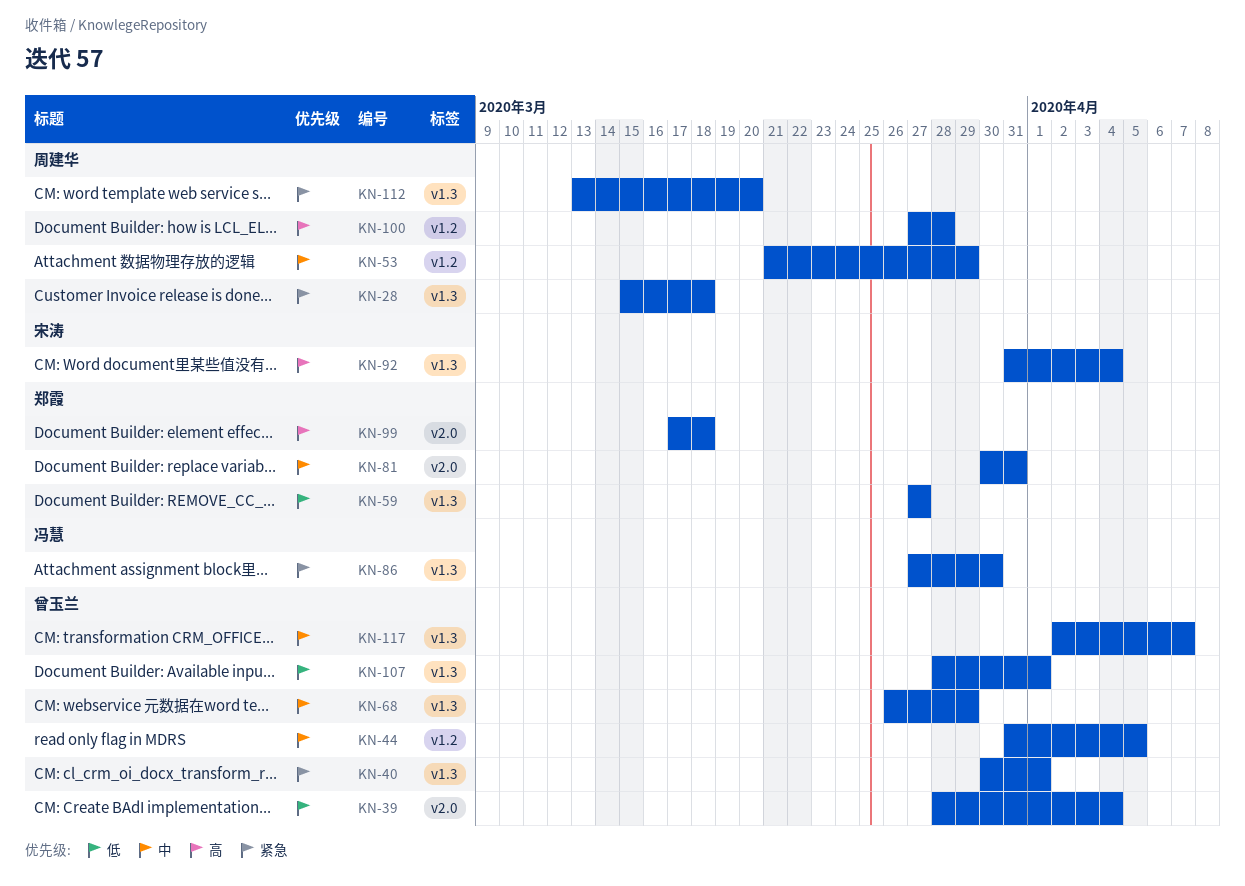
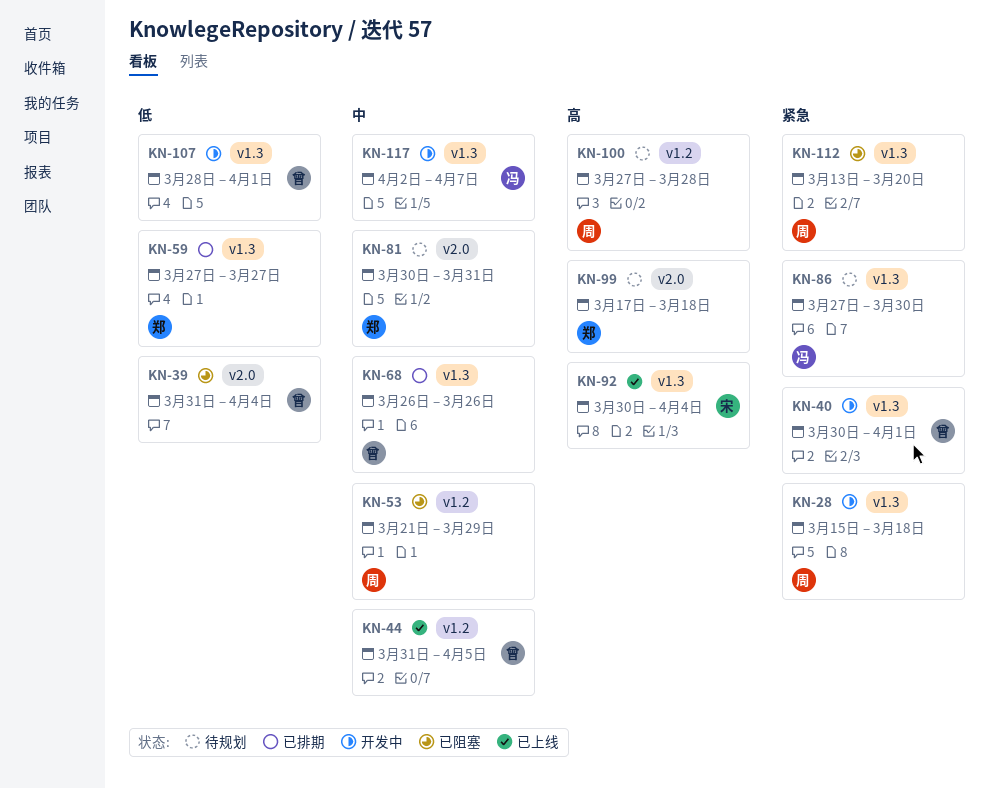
KN-39, start: Mar 28 -> Mar 31
KN-68, due: Mar 29 -> Mar 26
KN-92, start: Mar 31 -> Mar 30
KN-117, owner: 曾玉兰 -> 冯慧

